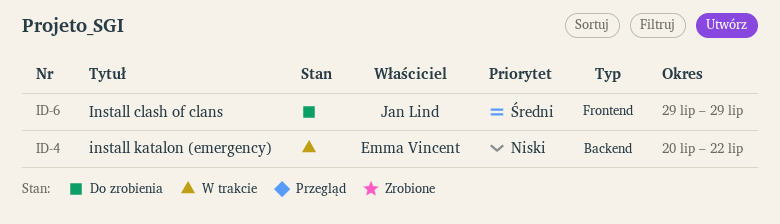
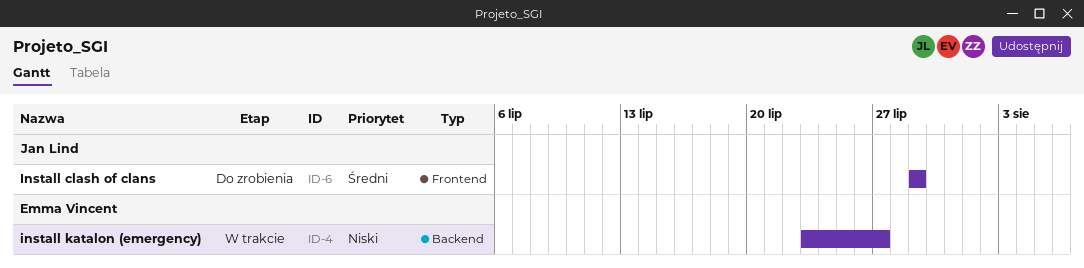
ID-4, start: Jul 20 -> Jul 23
ID-4, due: Jul 22 -> Jul 27

